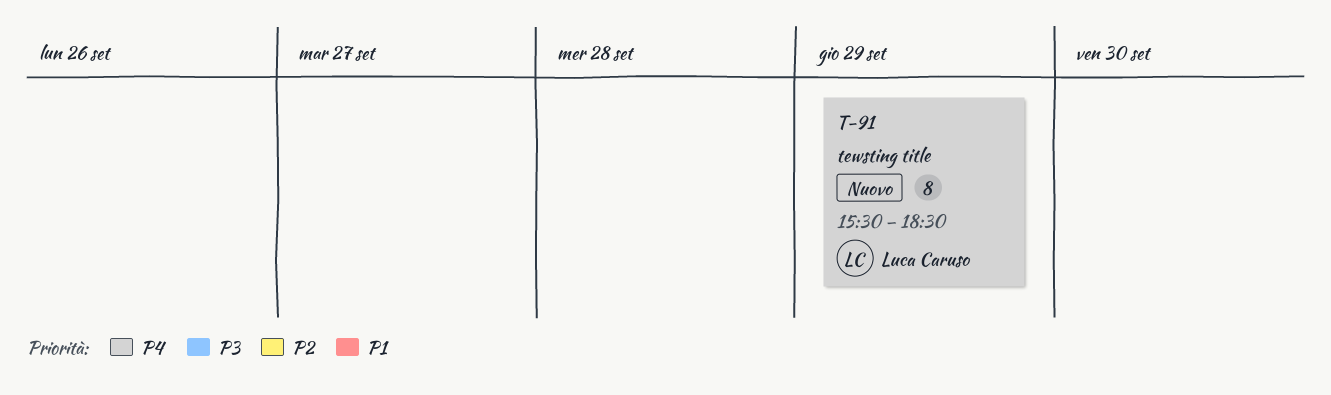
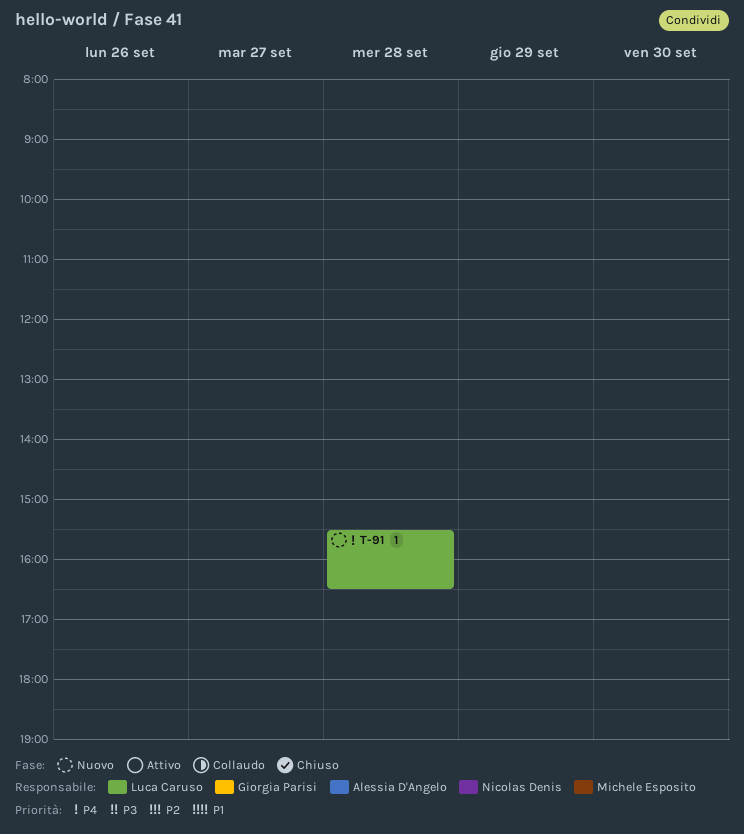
T-91, estimate: 8 -> 1
T-91, day: Sep 29 -> Sep 28
T-91, ends: 18:30 -> 16:30

